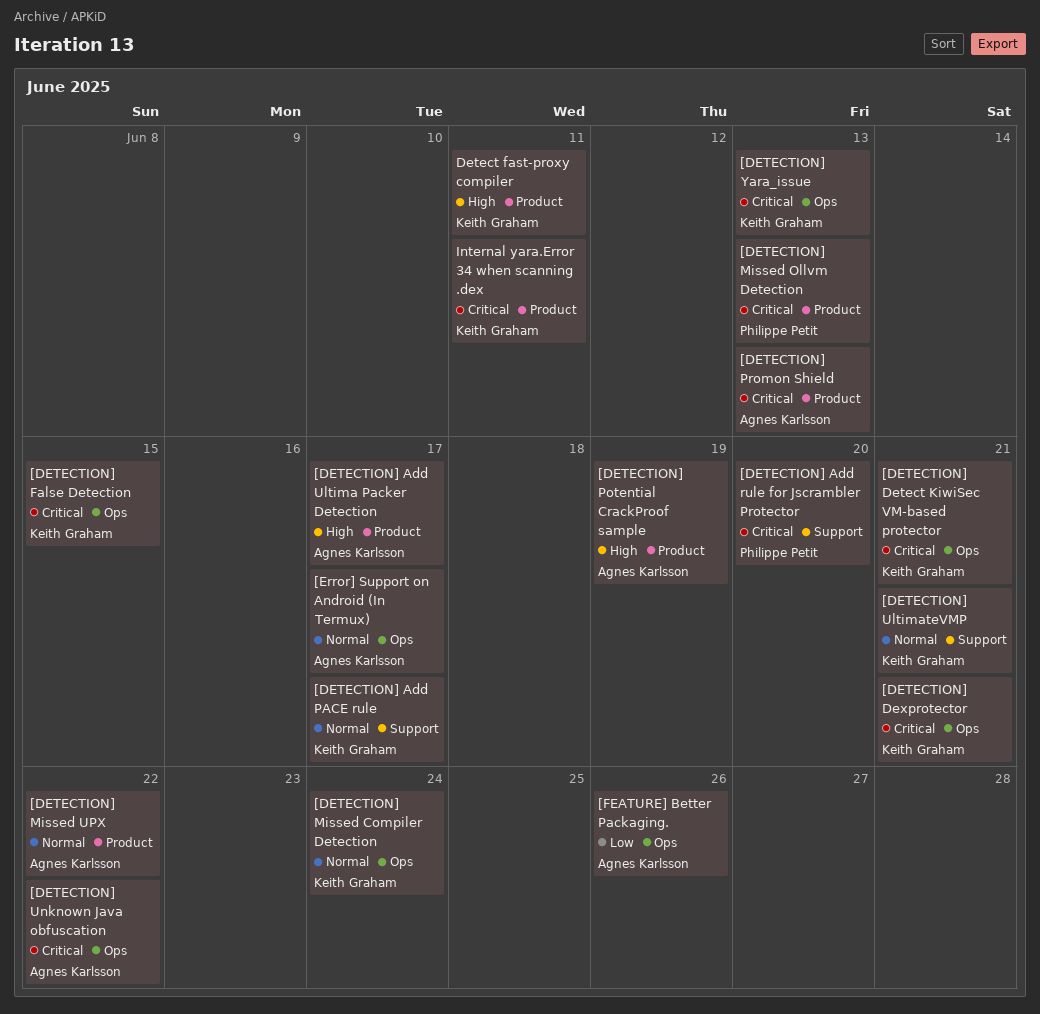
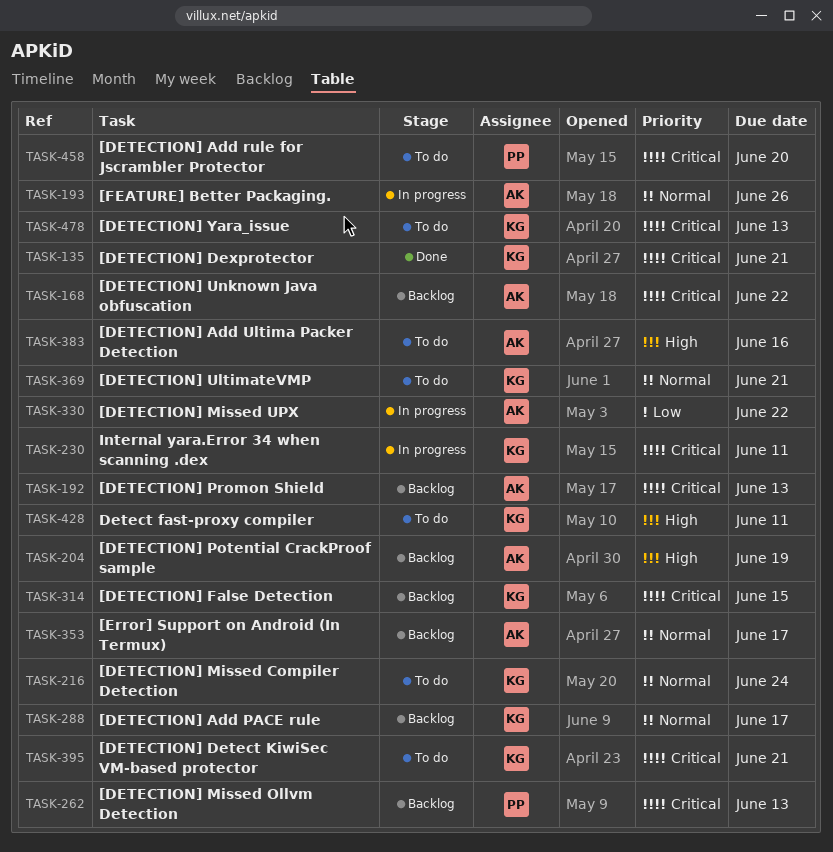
[DETECTION] Add Ultima Packer Detection, due: Jun 17 -> Jun 16
[DETECTION] Missed UPX, priority: Normal -> Low
[FEATURE] Better Packaging., priority: Low -> Normal

